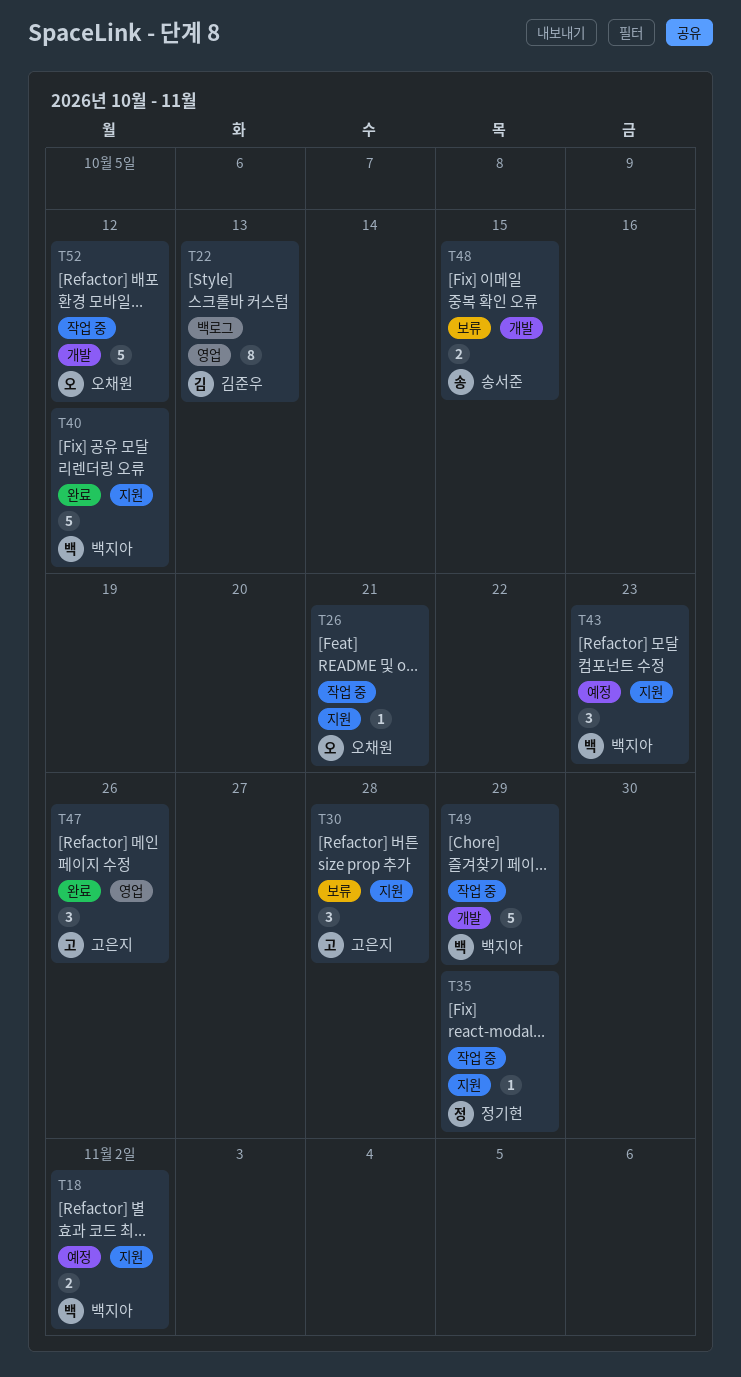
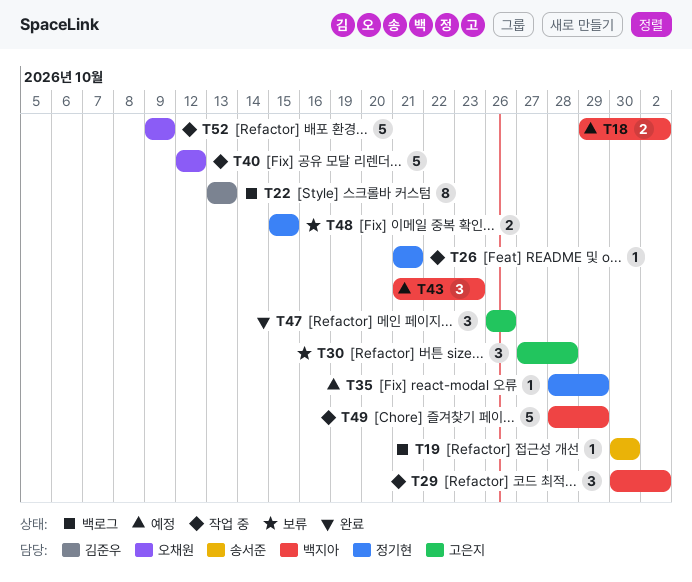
T19: none -> present
T26, owner: 오채원 -> 정기현
T29: none -> present
T35, status: 작업 중 -> 예정
T40, status: 완료 -> 작업 중
T40, owner: 백지아 -> 오채원
T48, owner: 송서준 -> 정기현
T52, due: Oct 12 -> Oct 9

